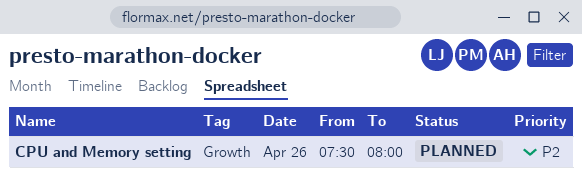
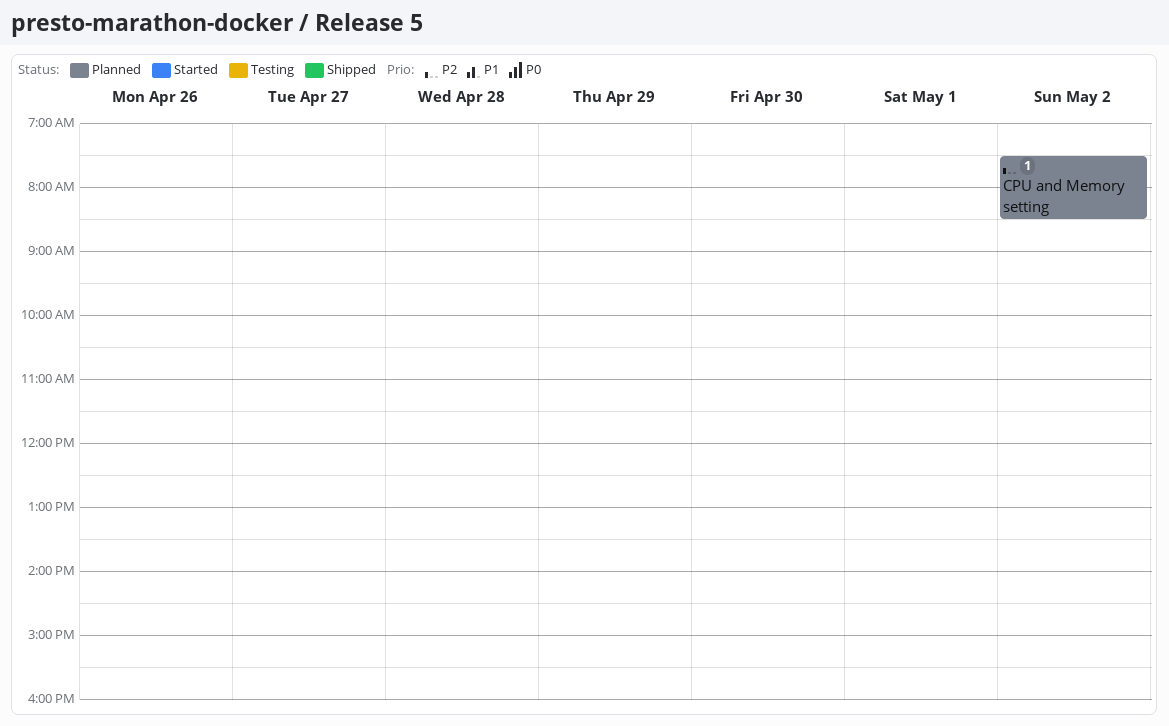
CPU and Memory setting, day: Apr 26 -> May 2
CPU and Memory setting, ends: 08:00 -> 08:30

